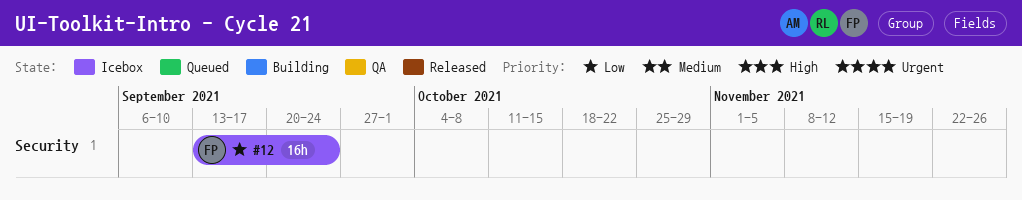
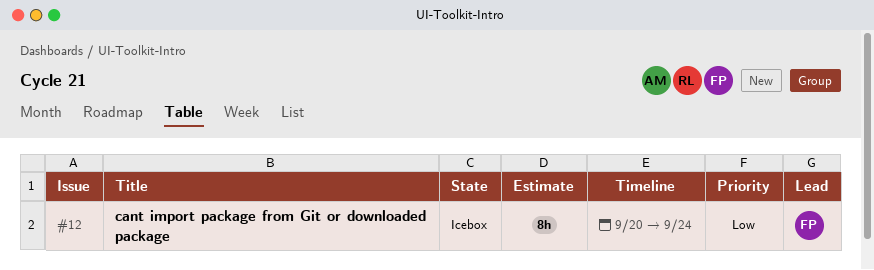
#12, estimate: 16h -> 8h
#12, start: Sep 13 -> Sep 20

